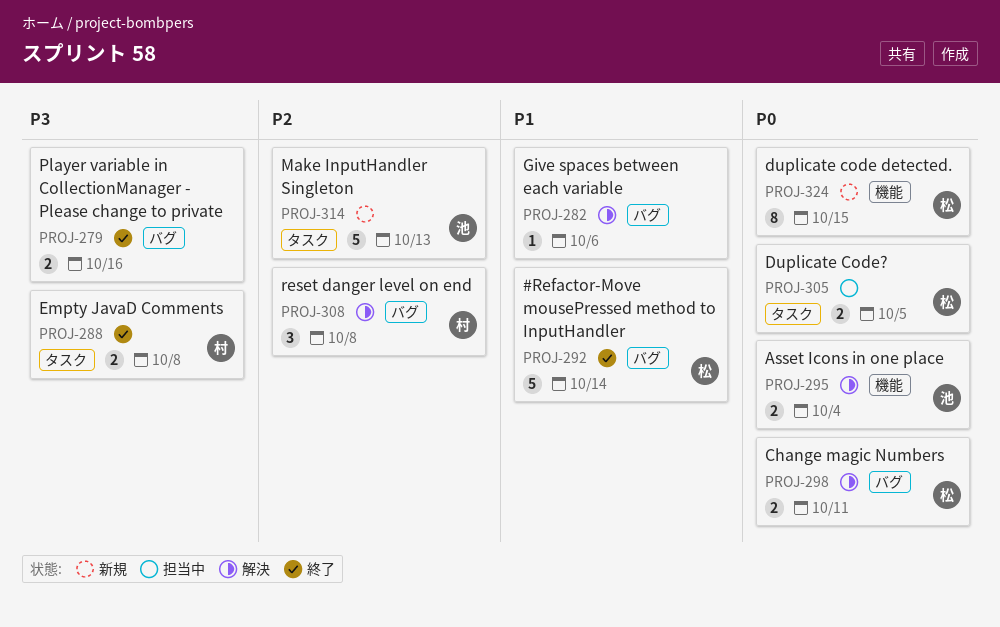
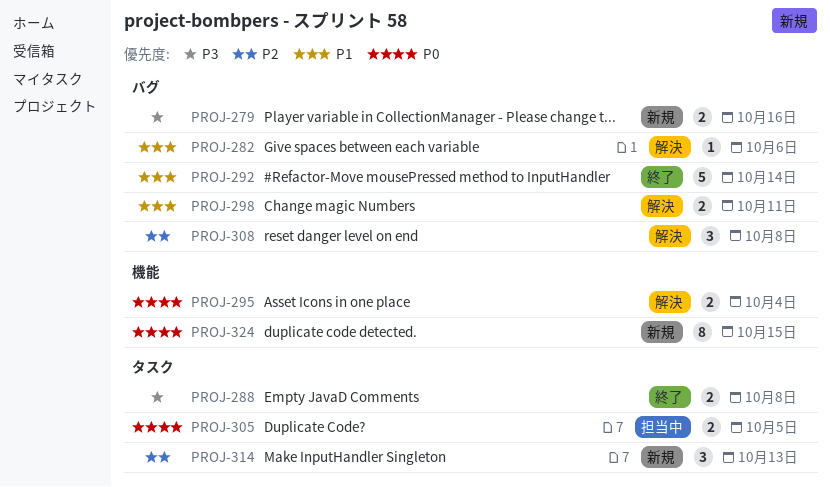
PROJ-279, status: 終了 -> 新規
PROJ-298, priority: P0 -> P1
PROJ-314, estimate: 5 -> 3

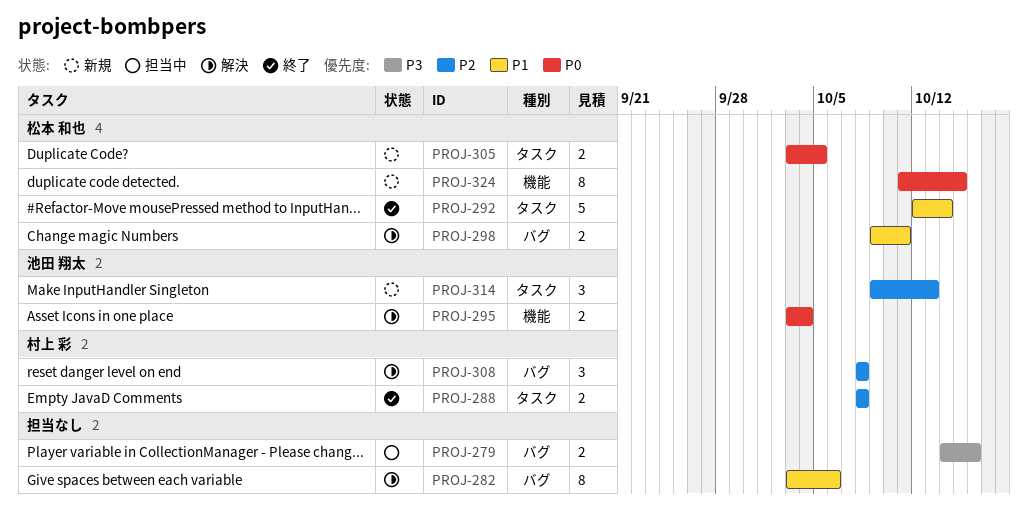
PROJ-279, status: 新規 -> 担当中
PROJ-282, estimate: 1 -> 8
PROJ-288, priority: P3 -> P2
PROJ-292, label: バグ -> タスク
PROJ-305, status: 担当中 -> 新規

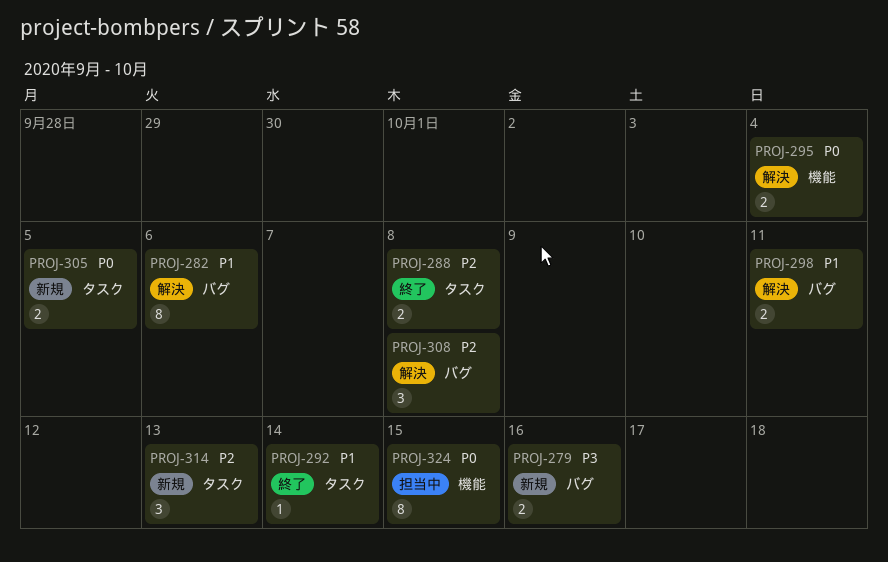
PROJ-279, status: 担当中 -> 新規
PROJ-292, estimate: 5 -> 1
PROJ-324, status: 新規 -> 担当中

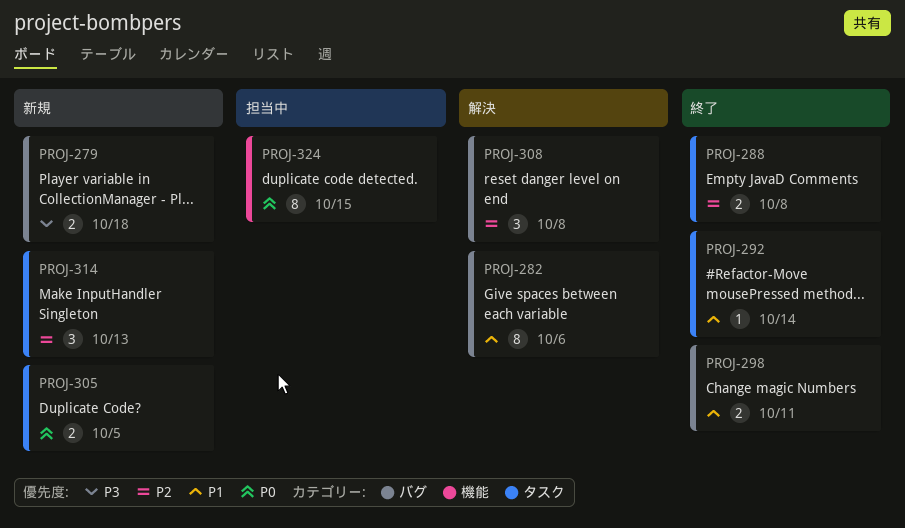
PROJ-279, due: Oct 16 -> Oct 18
PROJ-295: present -> none
PROJ-298, status: 解決 -> 終了

